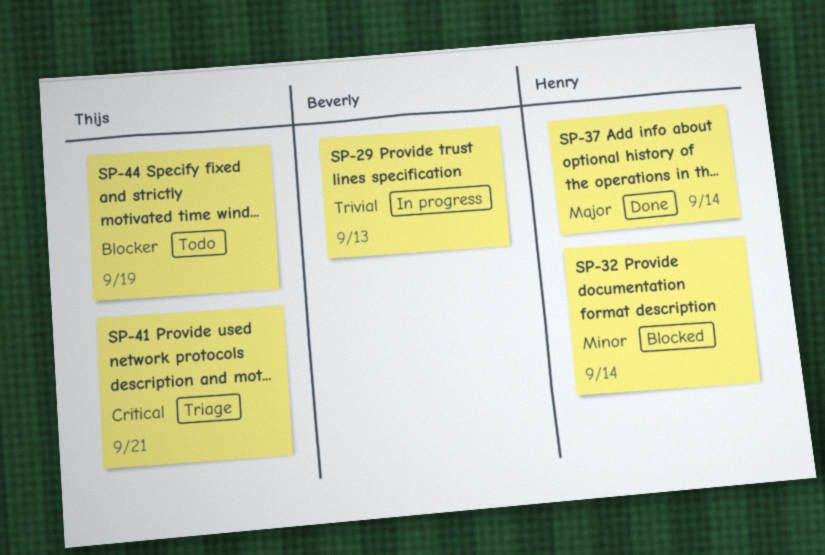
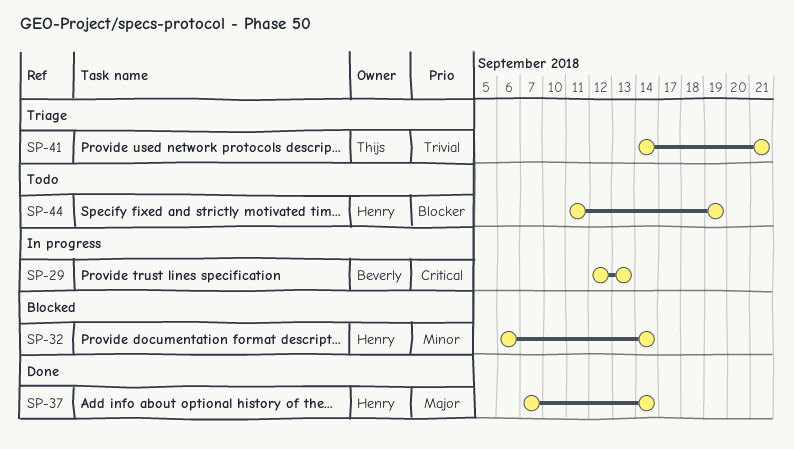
SP-29, priority: Trivial -> Critical
SP-41, priority: Critical -> Trivial
SP-44, owner: Thijs -> Henry

